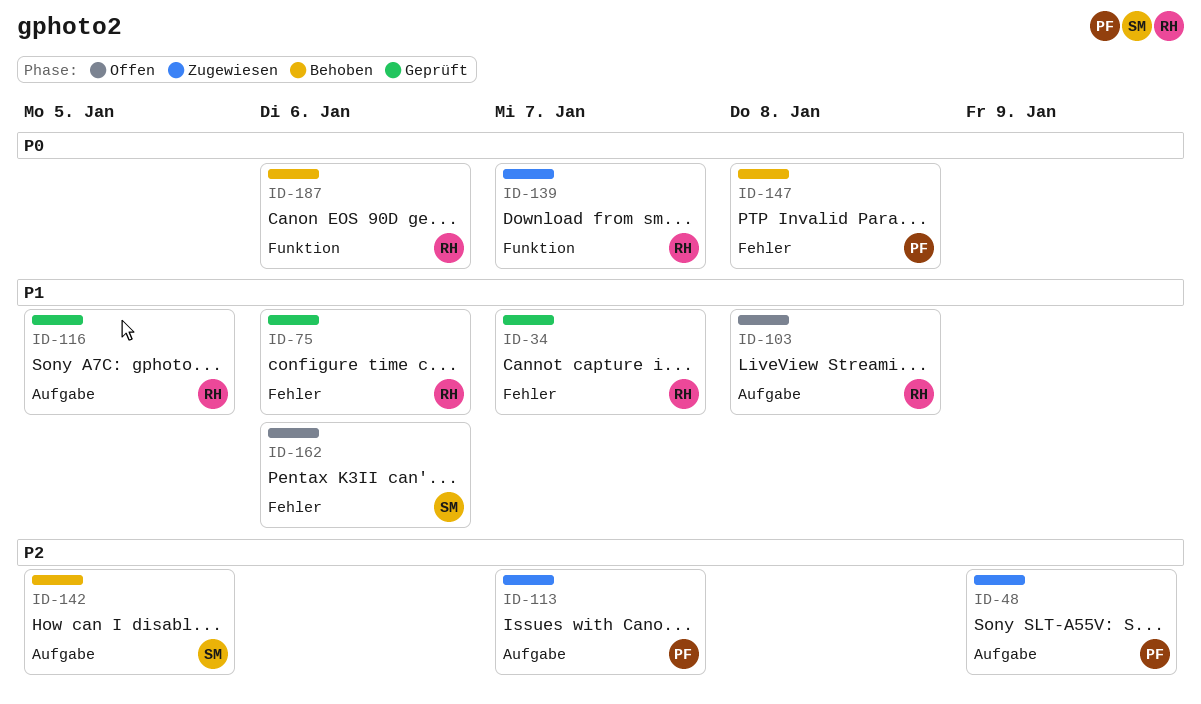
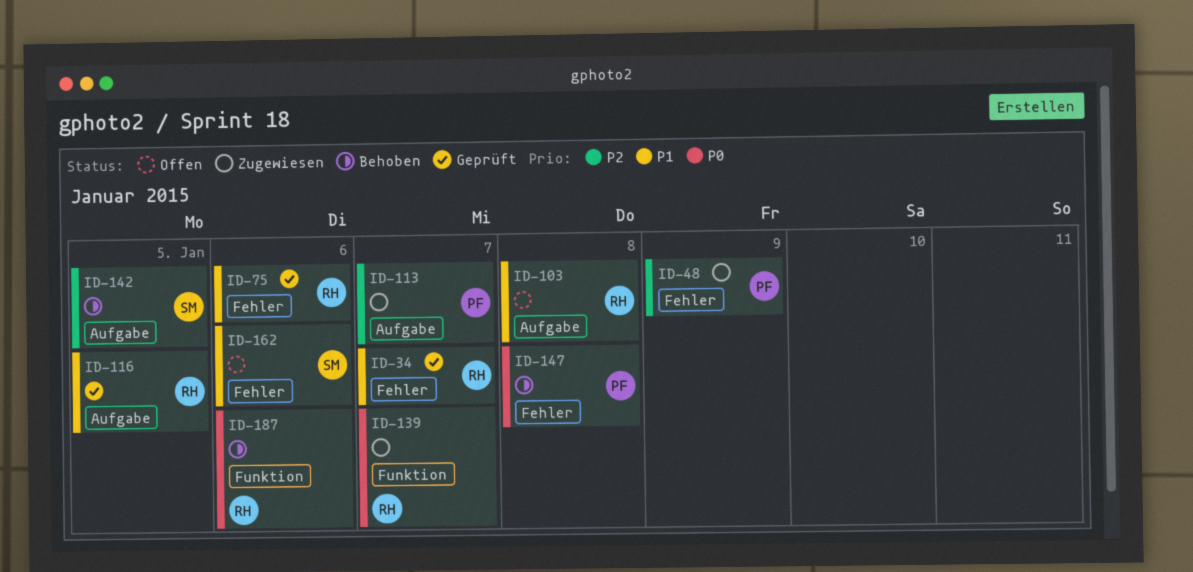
ID-48, label: Aufgabe -> Fehler

